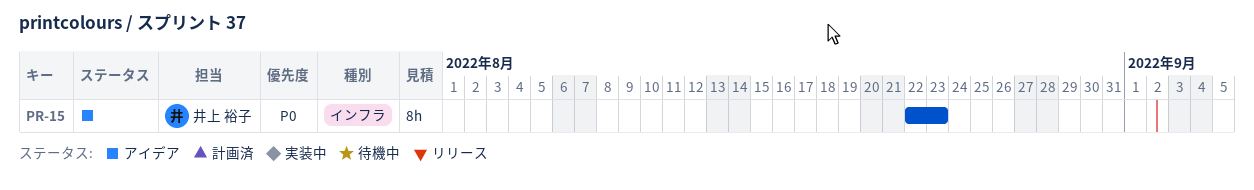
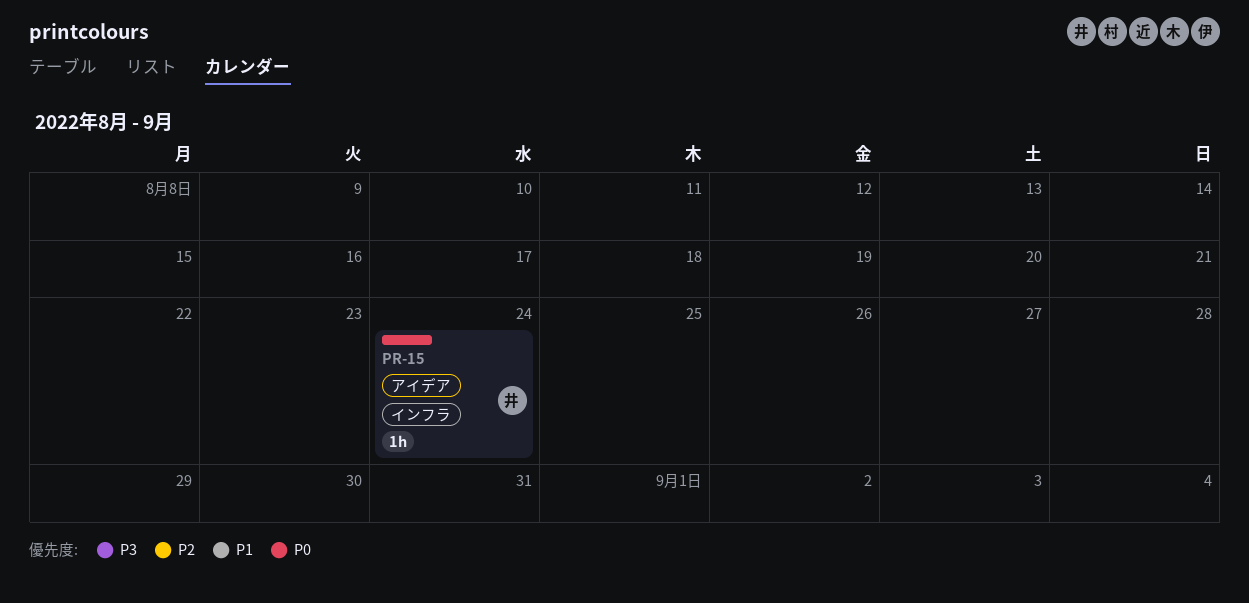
PR-15, estimate: 8h -> 1h
PR-15, due: Aug 23 -> Aug 24

